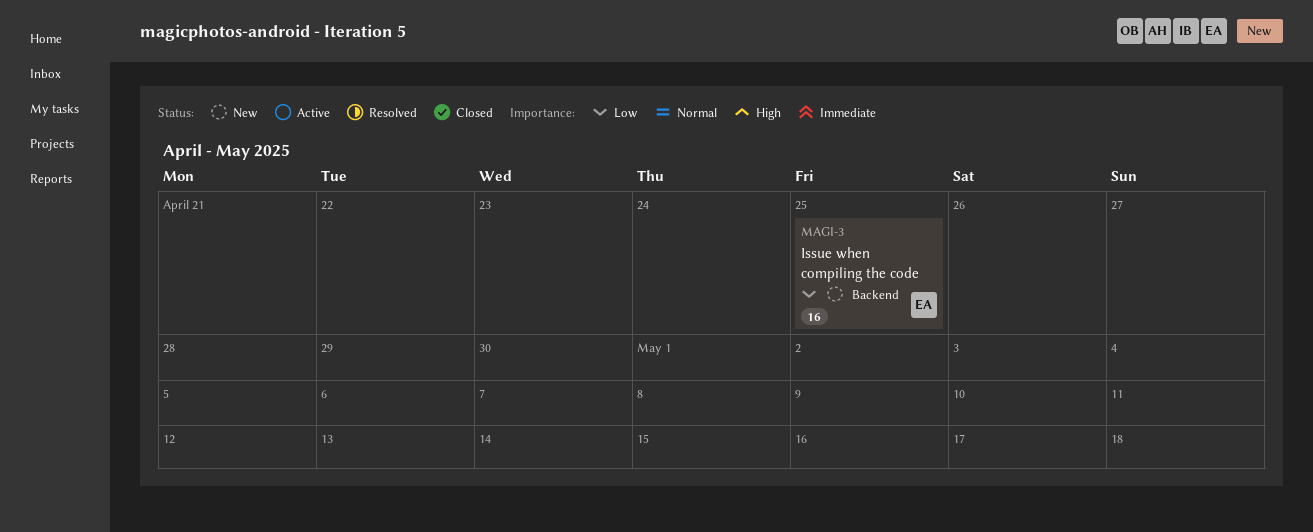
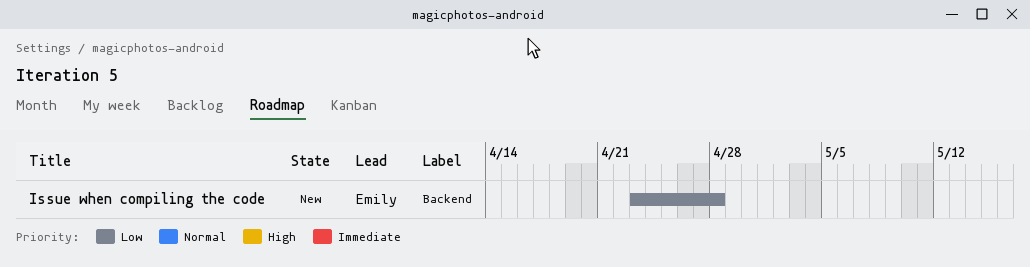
Issue when compiling the code, due: Apr 25 -> Apr 28

